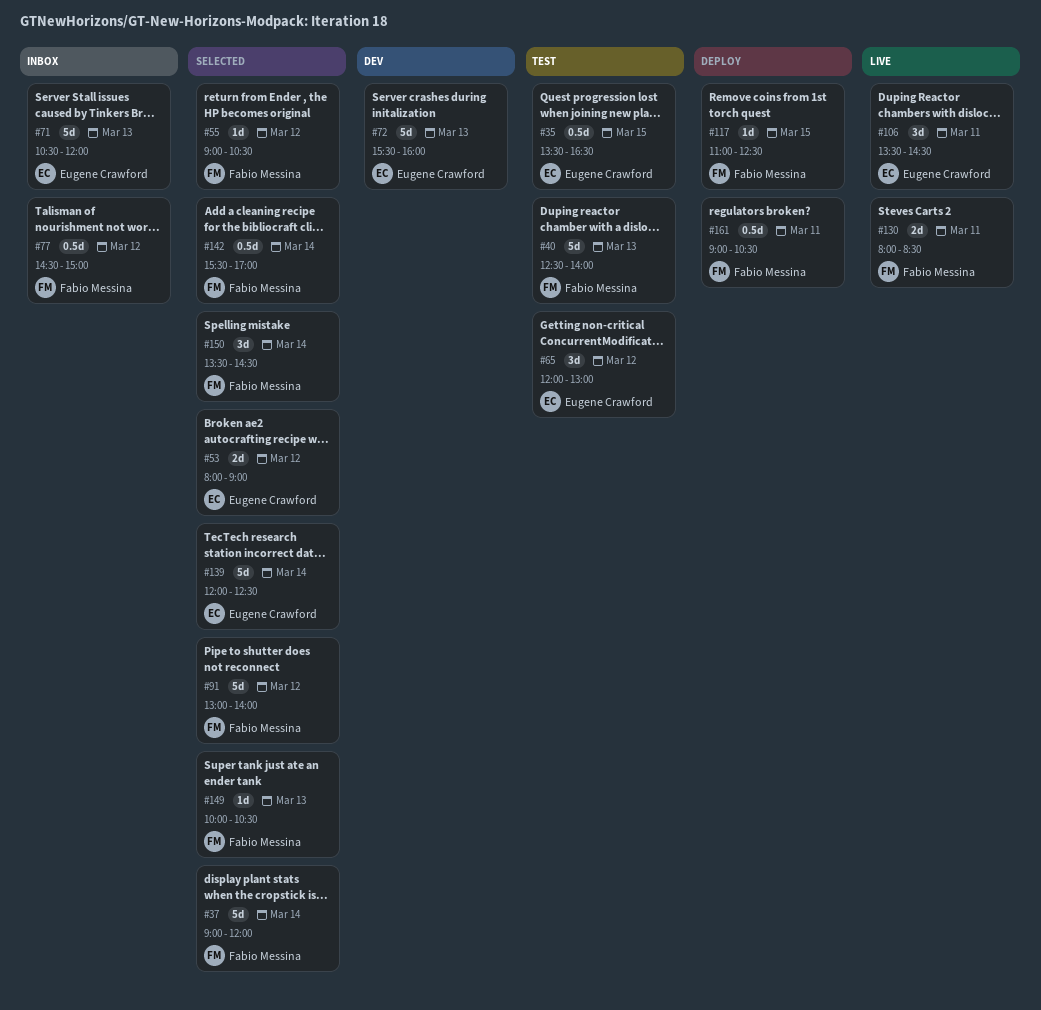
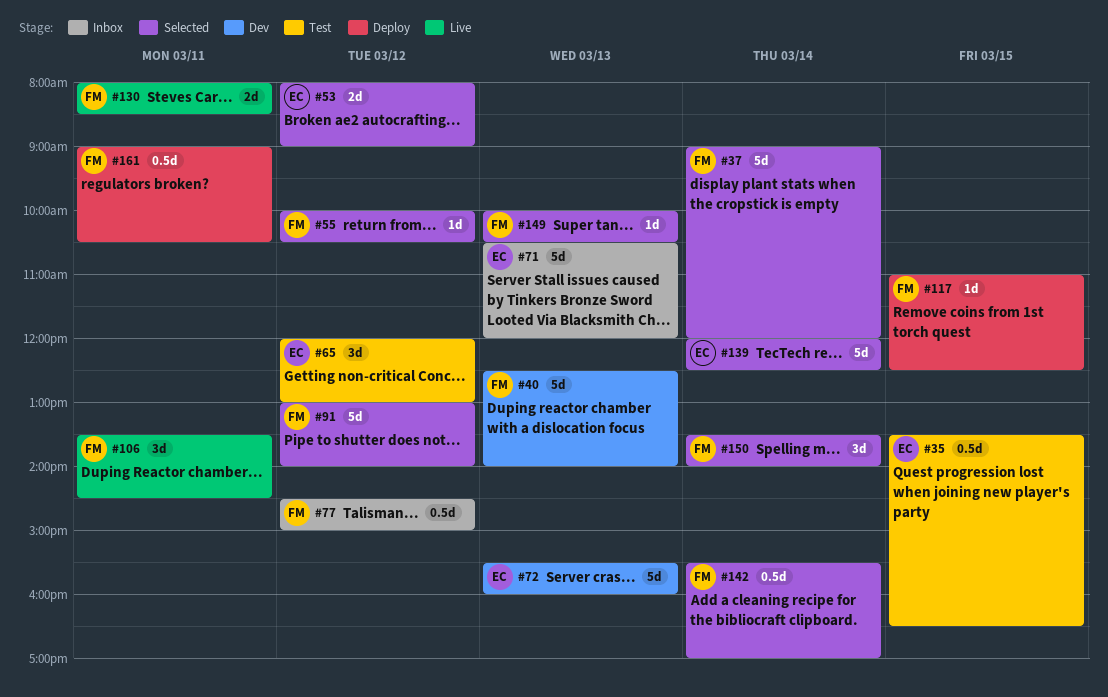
#40, status: Test -> Dev
#55, begins: 09:00 -> 10:00
#106, owner: Eugene Crawford -> Fabio Messina
#150, ends: 14:30 -> 14:00

